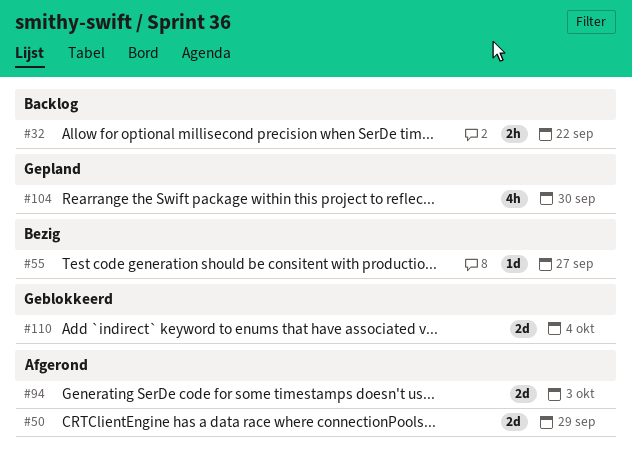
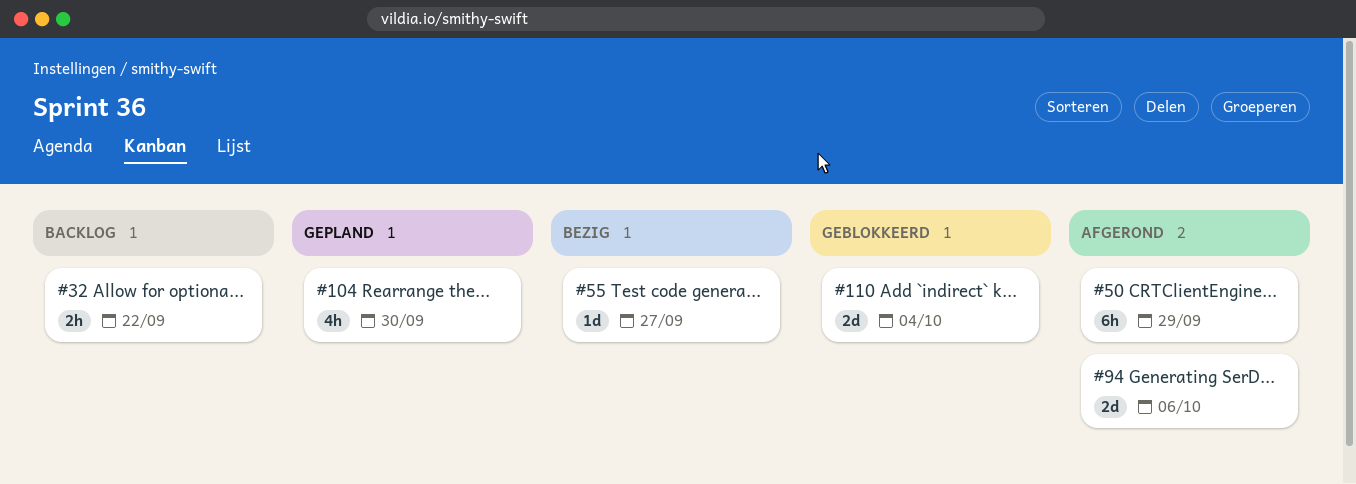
#50, estimate: 2d -> 6h
#94, due: Oct 3 -> Oct 6

